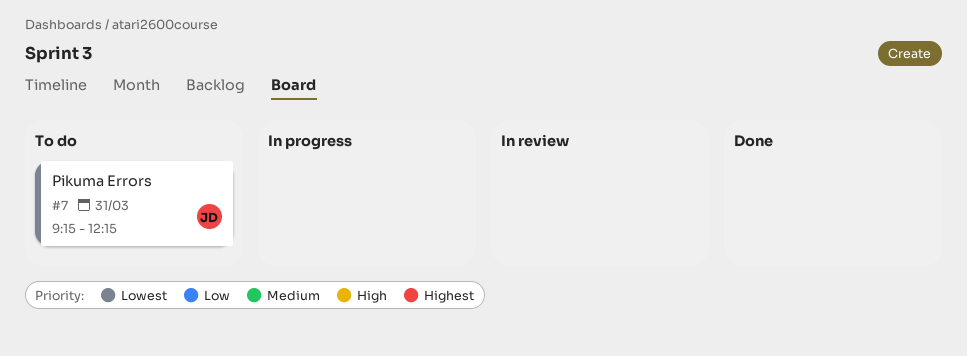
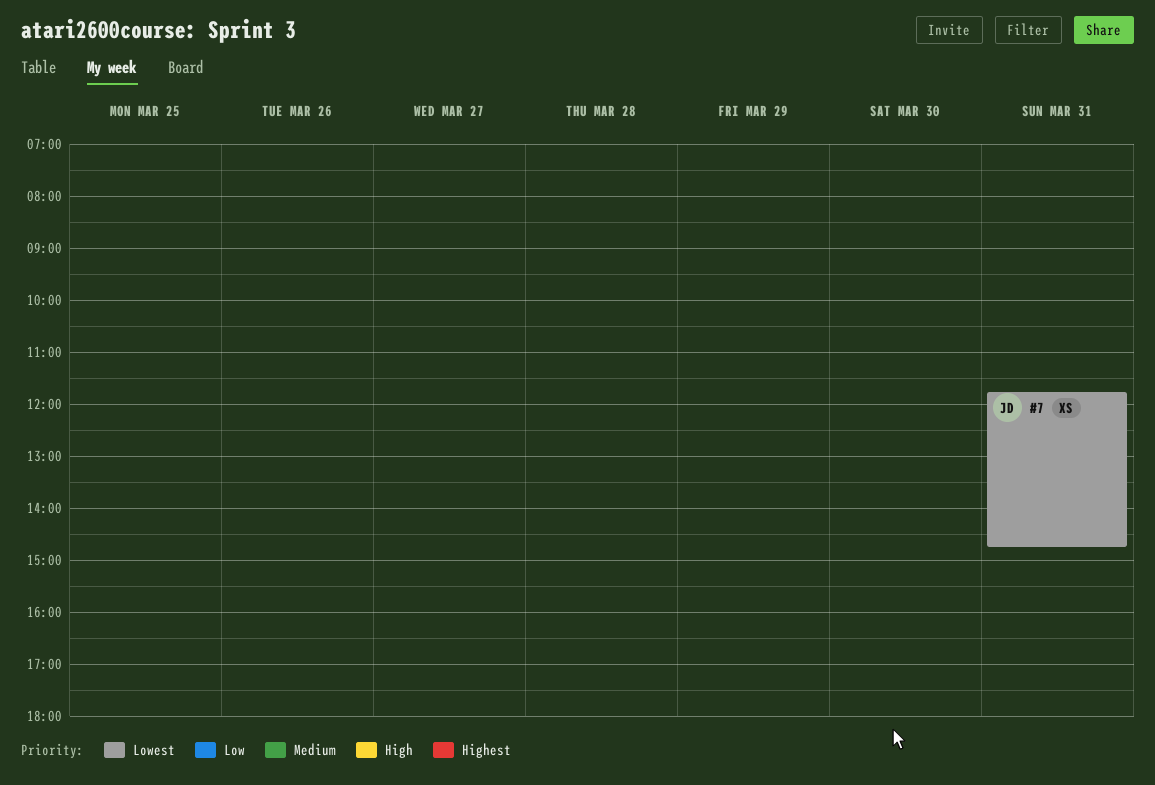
#7, begins: 09:15 -> 11:45
#7, ends: 12:15 -> 14:45

